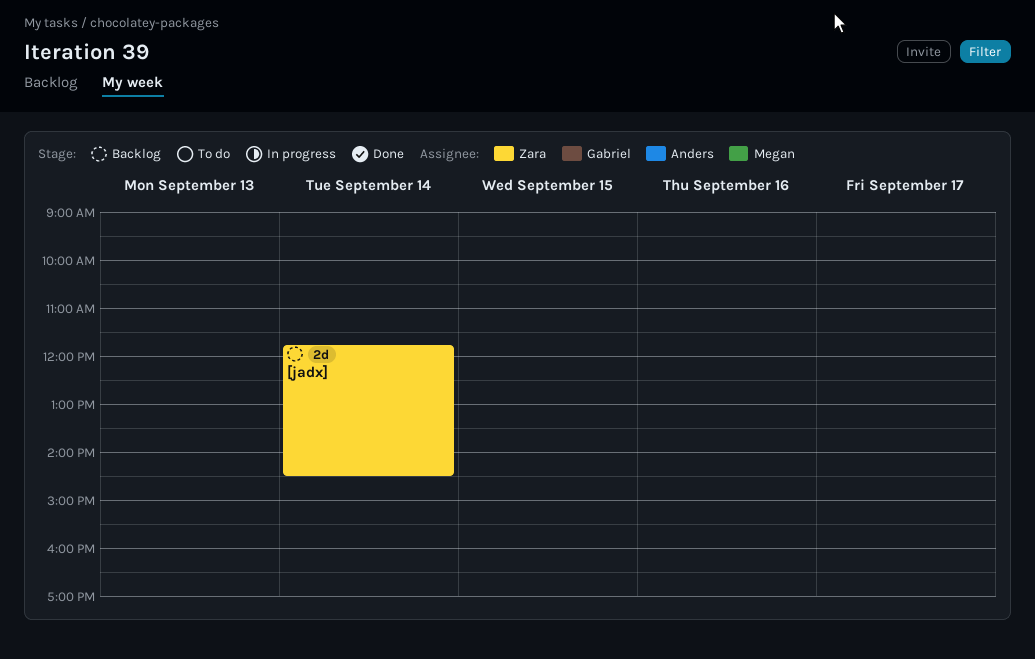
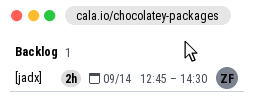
[jadx], estimate: 2d -> 2h
[jadx], begins: 11:45 -> 12:45

